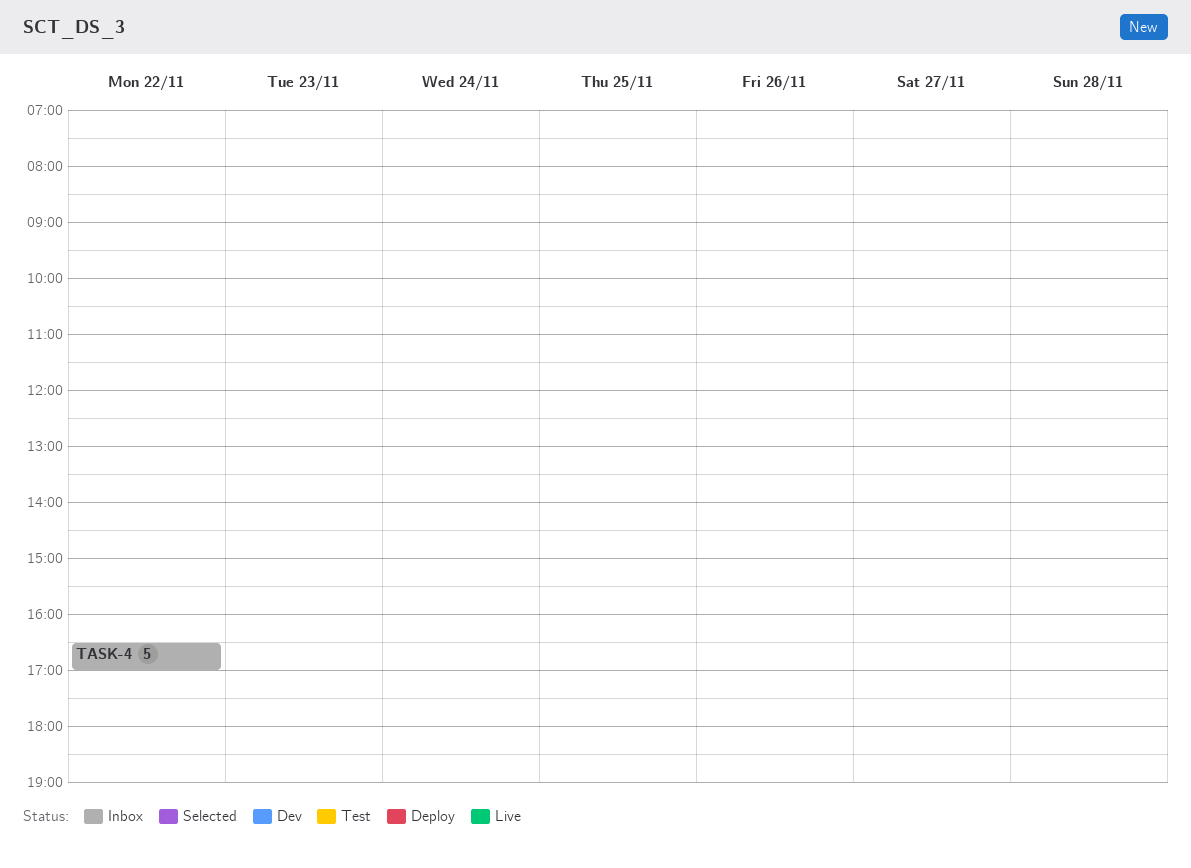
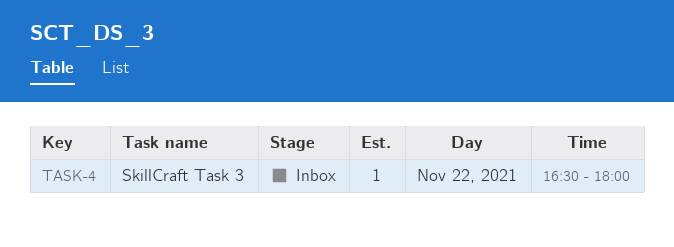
TASK-4, estimate: 5 -> 1
TASK-4, ends: 17:00 -> 18:00

